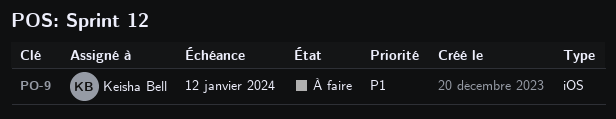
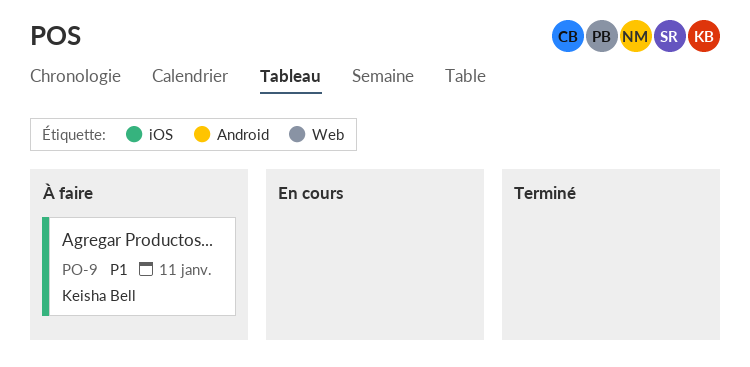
PO-9, due: Jan 12 -> Jan 11

